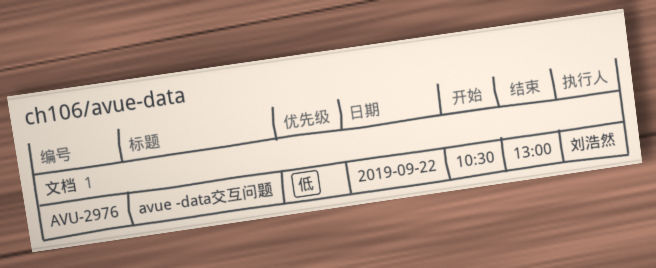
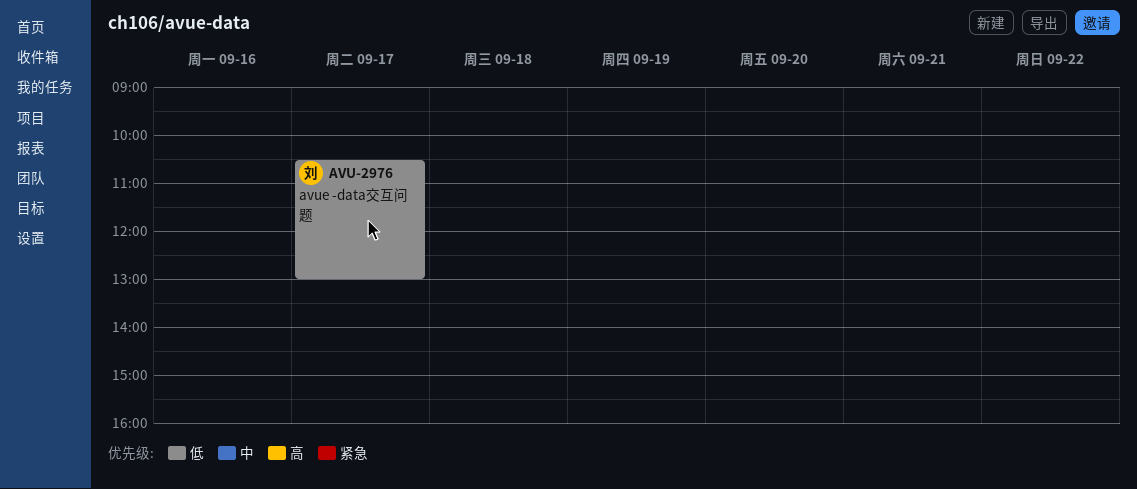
AVU-2976, day: Sep 22 -> Sep 17

